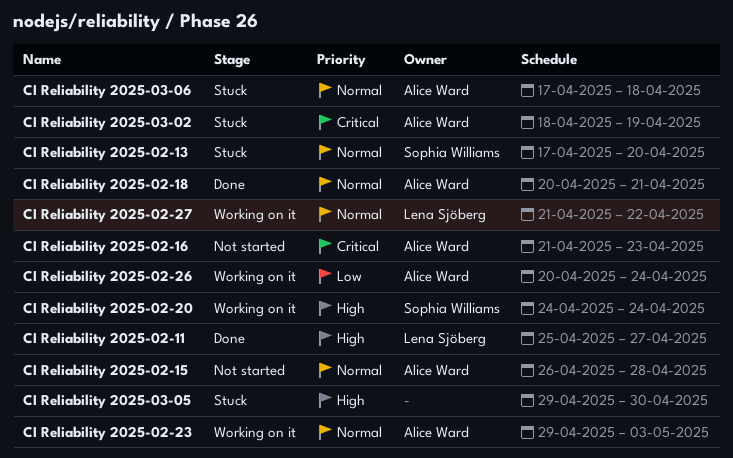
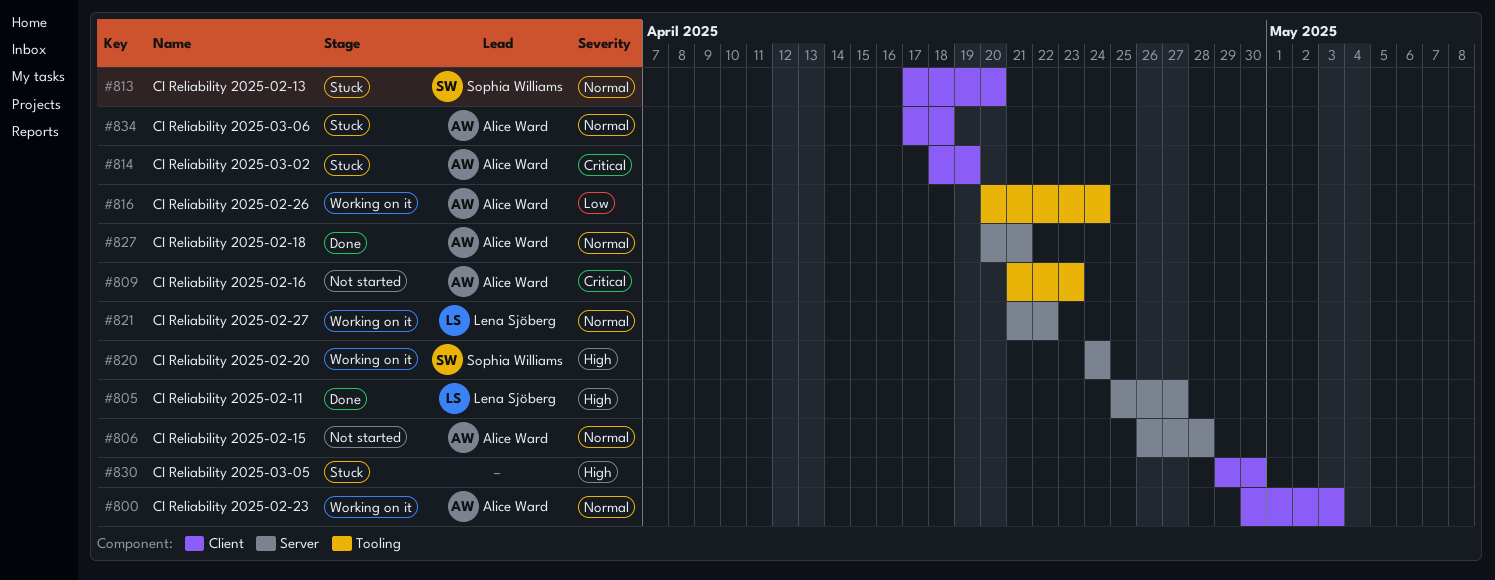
CI Reliability 2025-02-23, start: Apr 29 -> Apr 30

